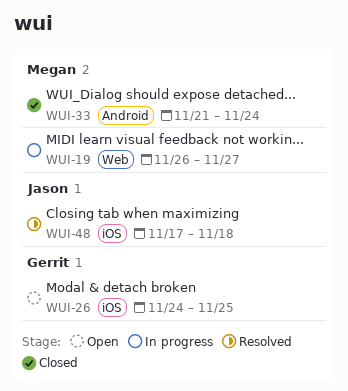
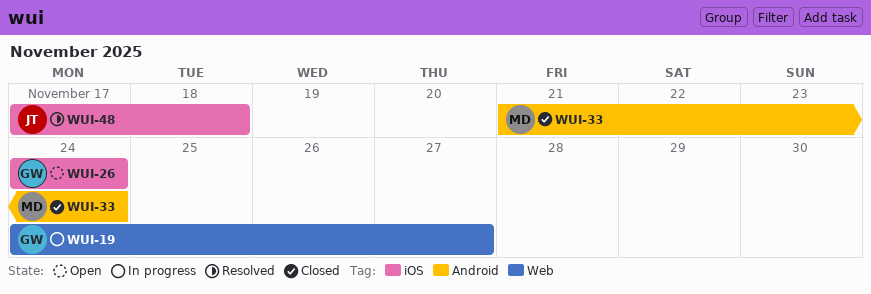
WUI-19, owner: Megan -> Gerrit
WUI-19, start: Nov 26 -> Nov 24
WUI-26, due: Nov 25 -> Nov 24

